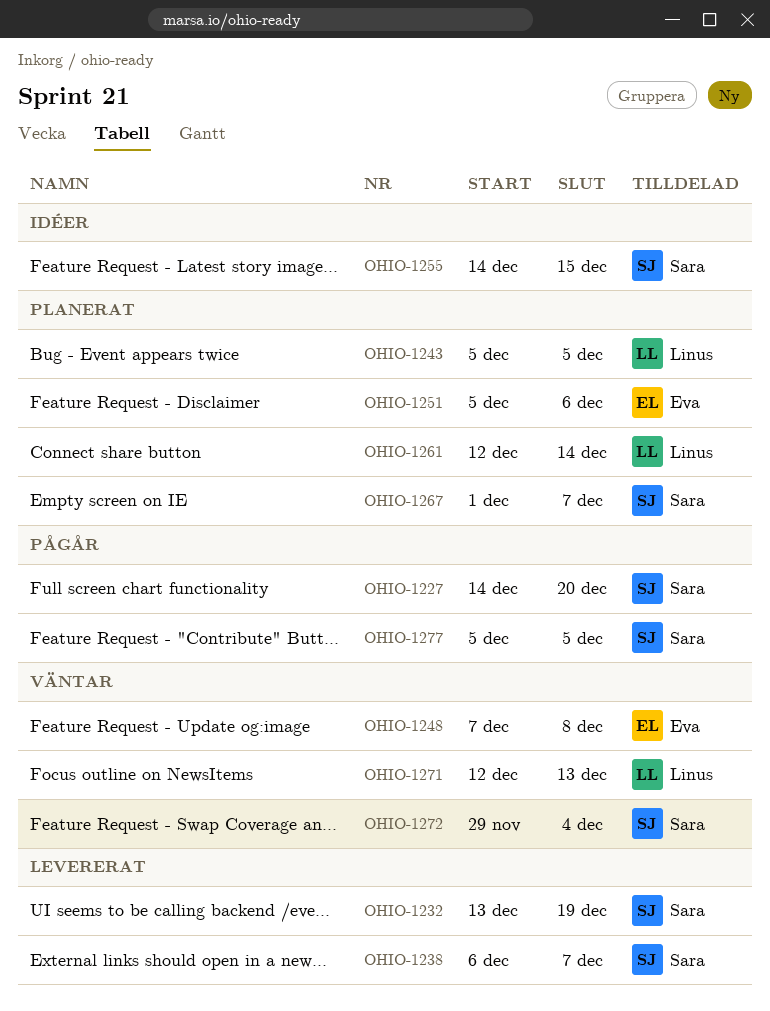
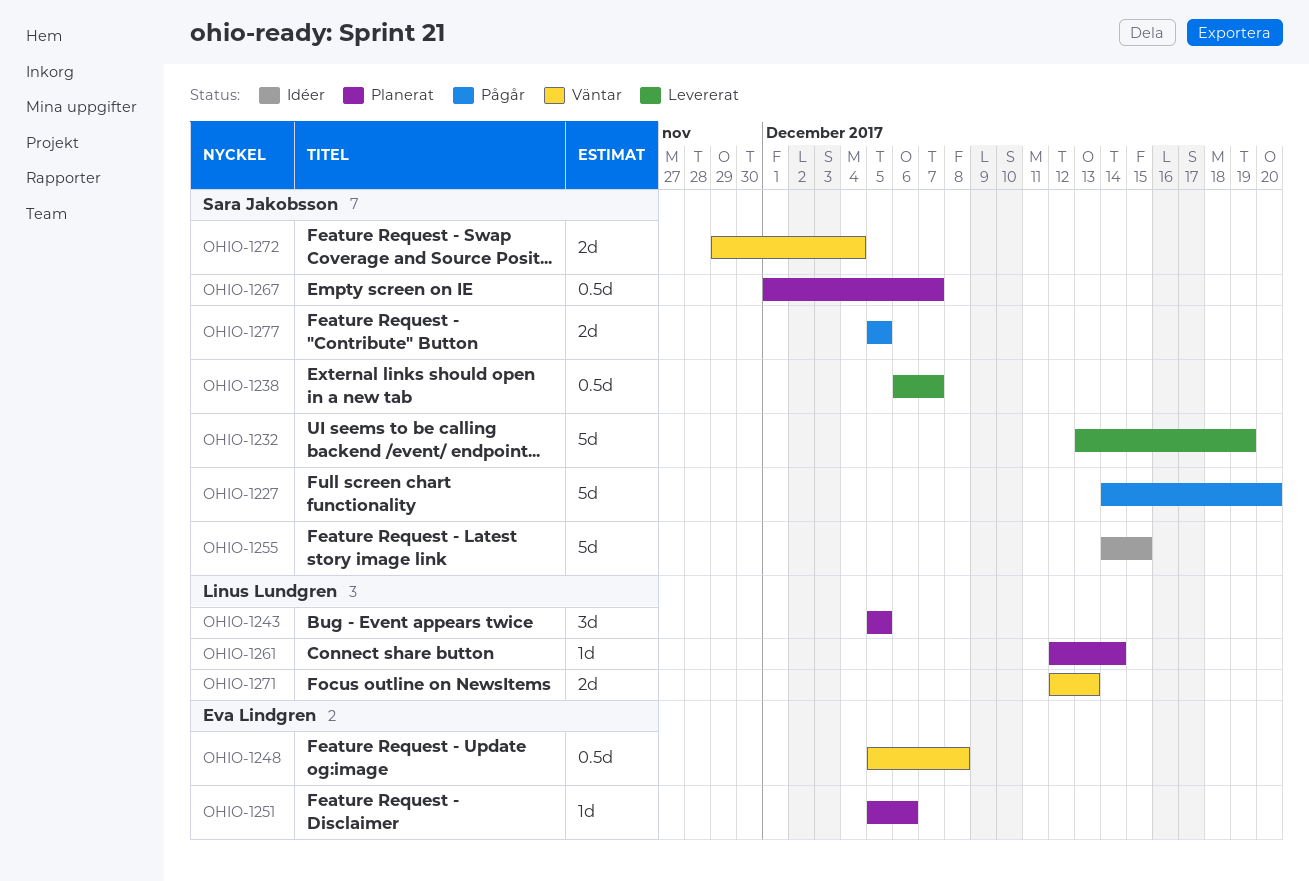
OHIO-1248, start: Dec 7 -> Dec 5

